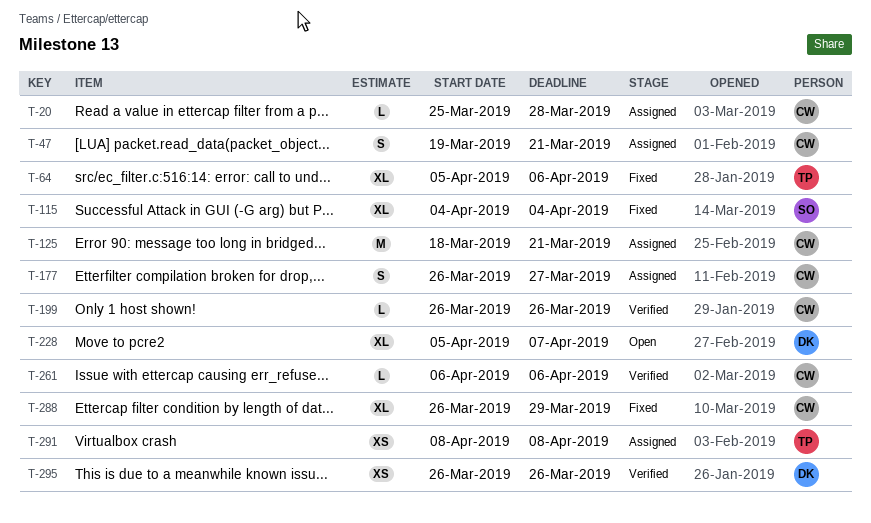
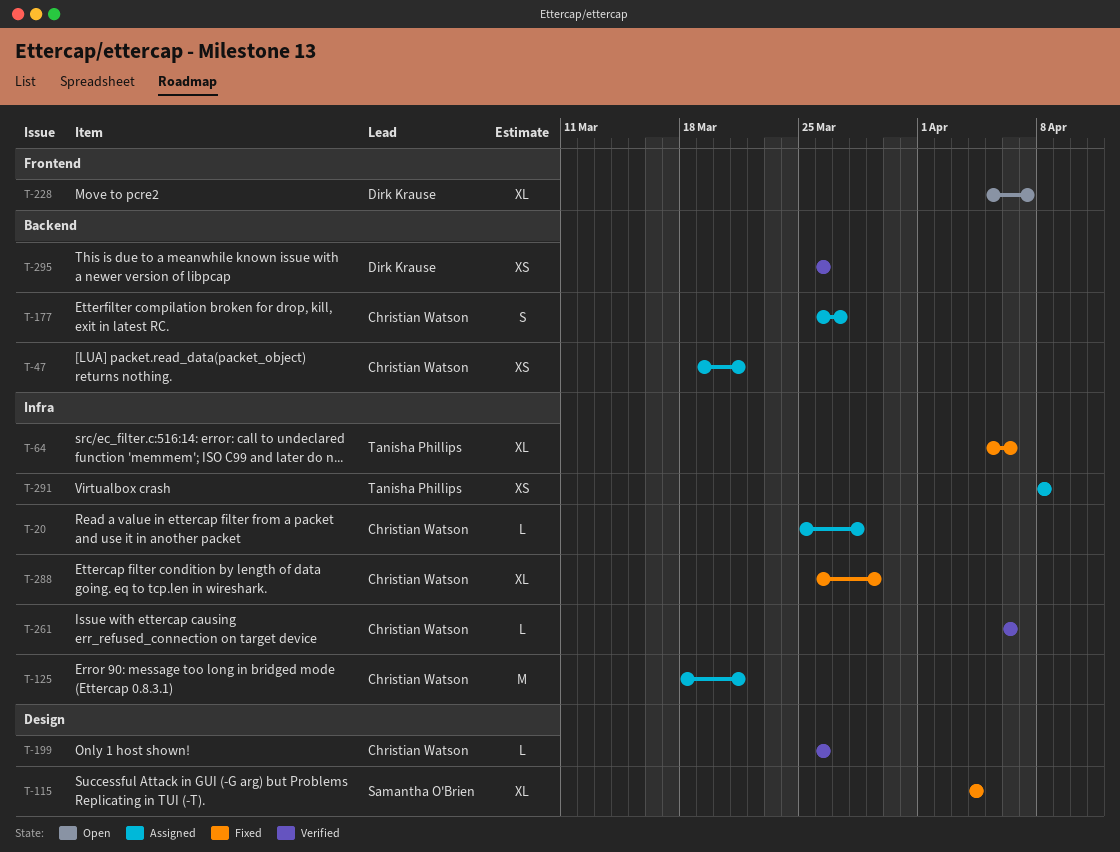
T-47, estimate: S -> XS

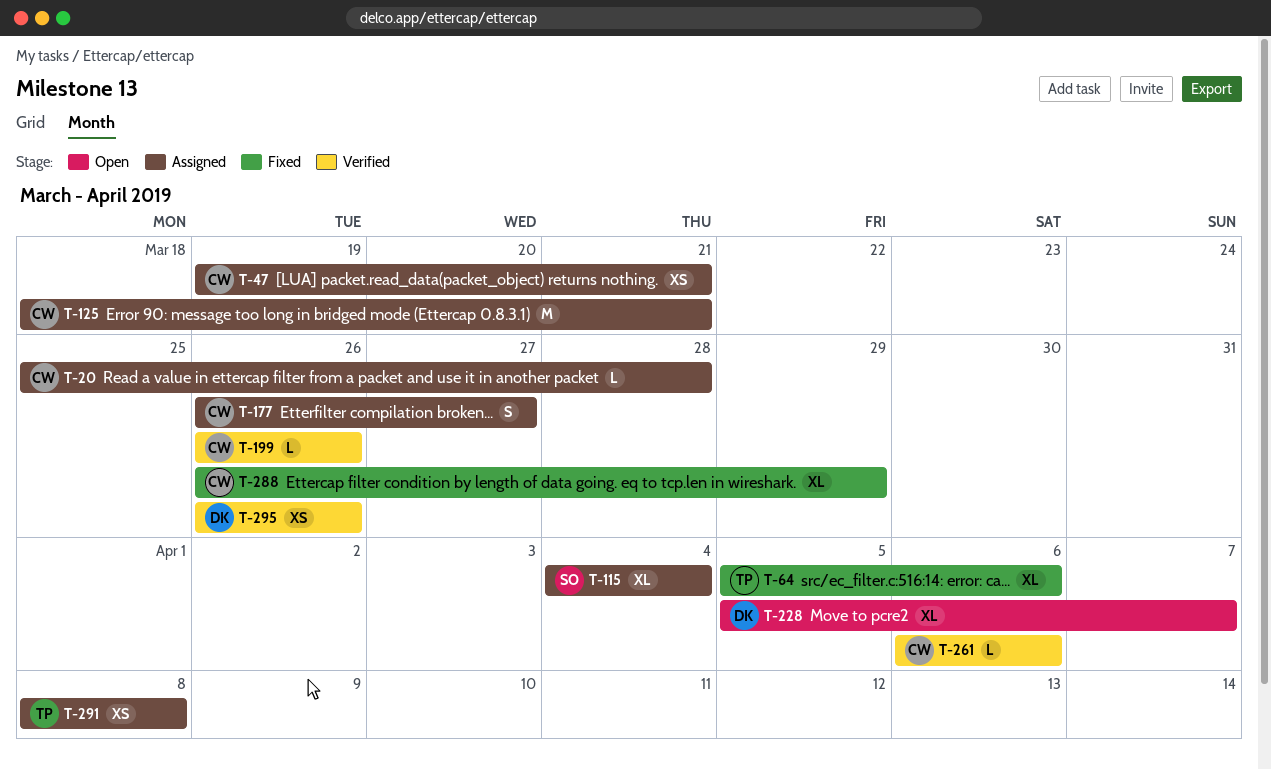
T-115, status: Fixed -> Assigned

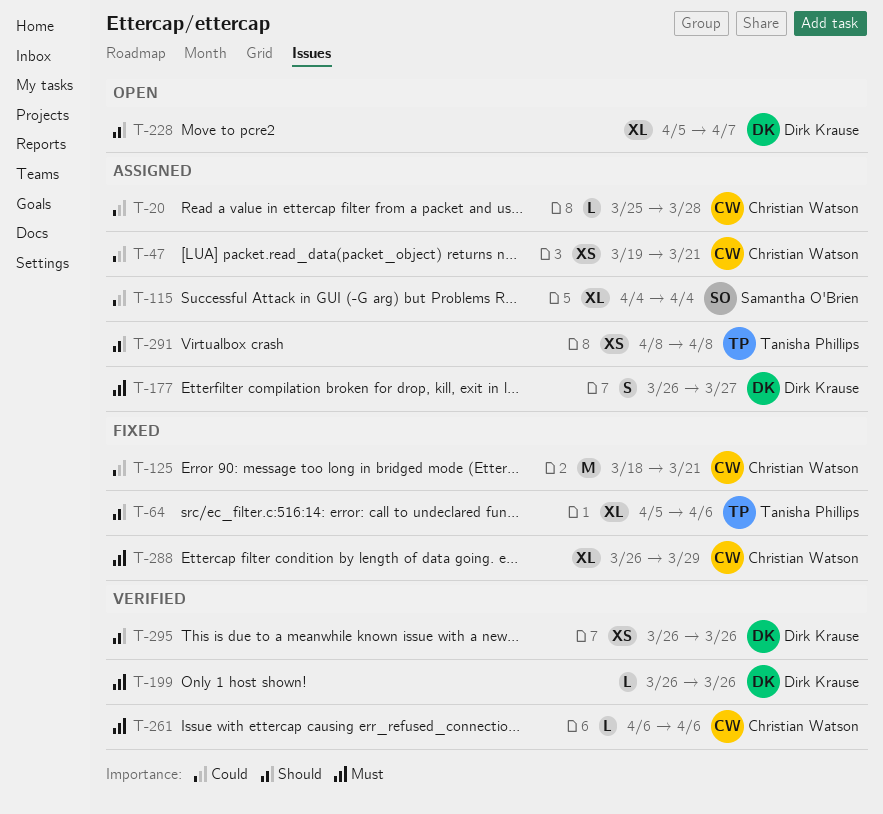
T-125, status: Assigned -> Fixed
T-177, owner: Christian Watson -> Dirk Krause
T-199, owner: Christian Watson -> Dirk Krause

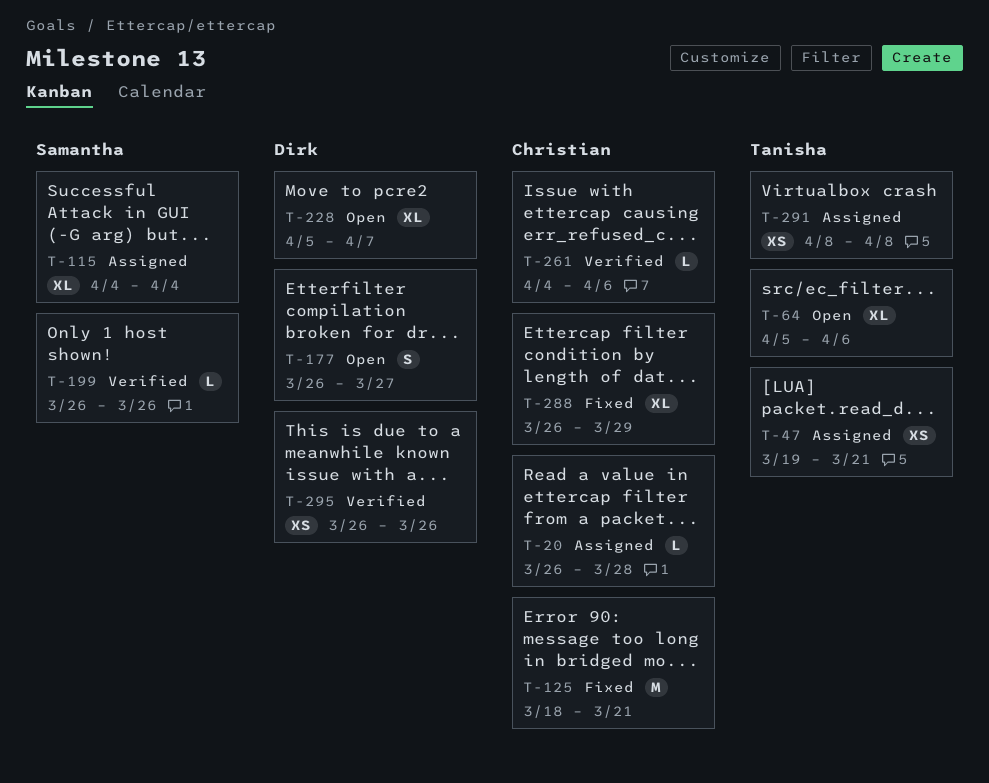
T-20, start: Mar 25 -> Mar 26
T-47, owner: Christian Watson -> Tanisha Phillips
T-64, status: Fixed -> Open
T-177, status: Assigned -> Open
T-199, owner: Dirk Krause -> Samantha O'Brien
T-261, start: Apr 6 -> Apr 4

